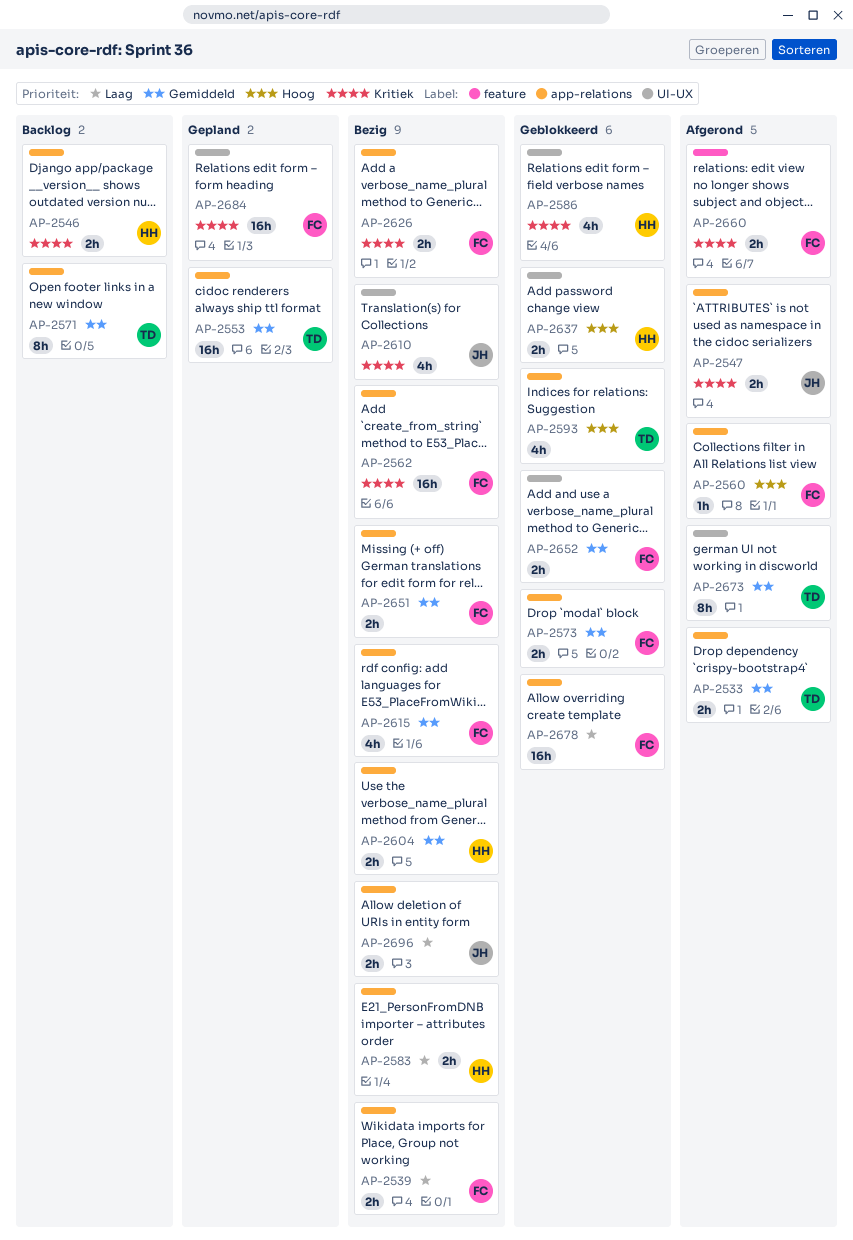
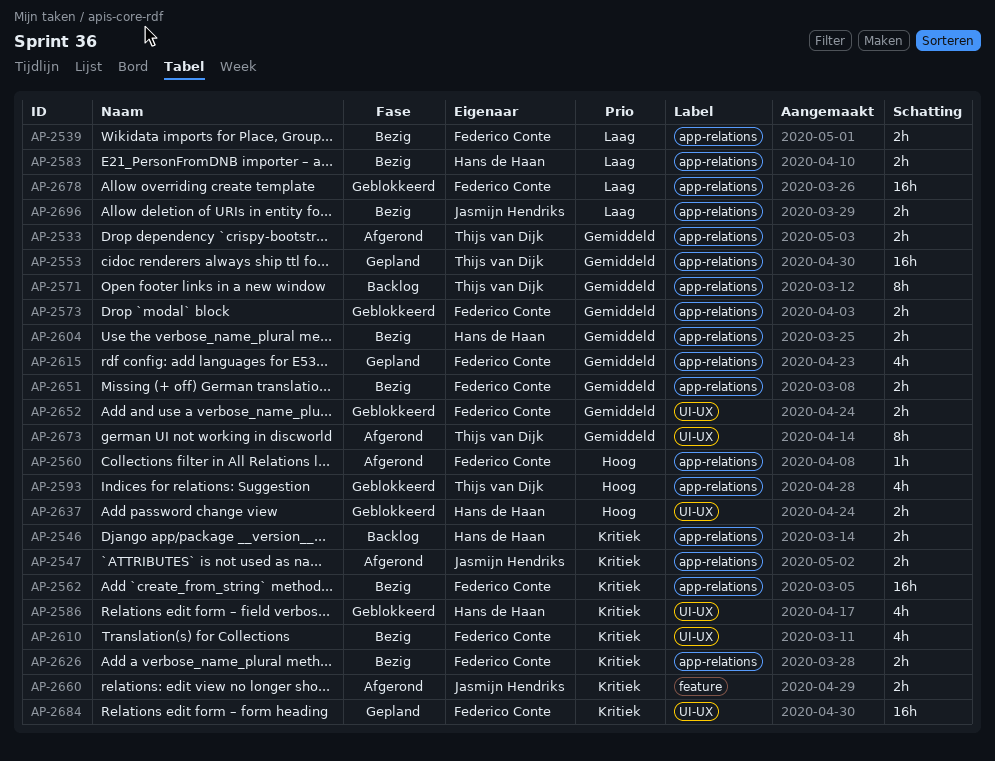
AP-2610, owner: Jasmijn Hendriks -> Federico Conte
AP-2615, status: Bezig -> Gepland
AP-2660, owner: Federico Conte -> Jasmijn Hendriks

